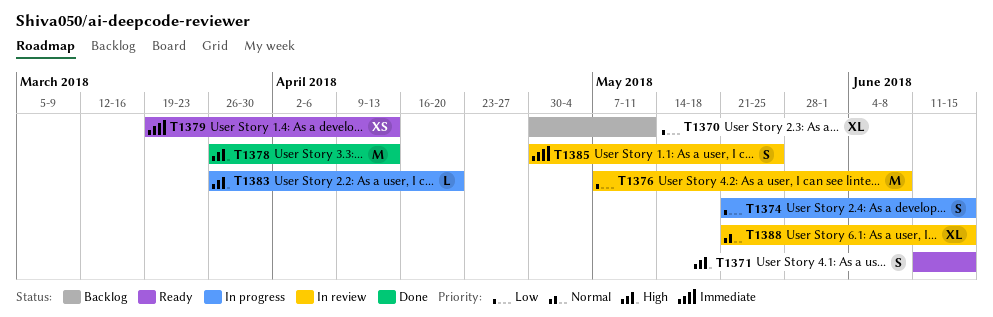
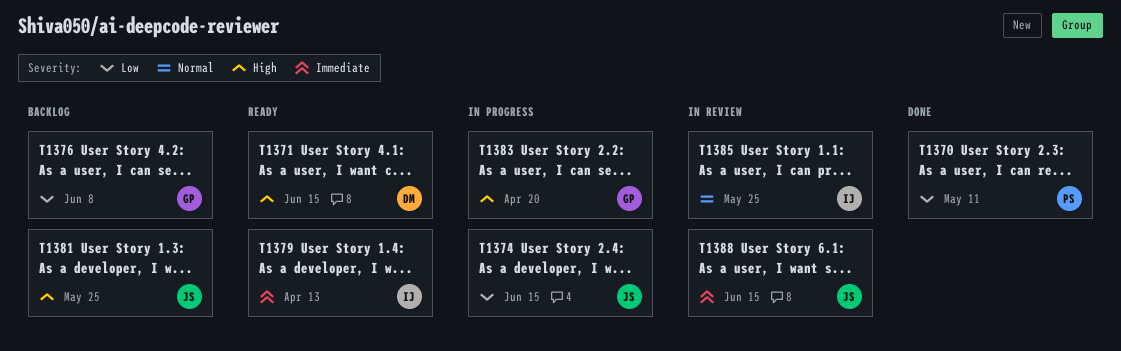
T1370, status: Backlog -> Done
T1376, status: In review -> Backlog
T1378: present -> none
T1381: none -> present
T1385, priority: Immediate -> Normal
T1388, priority: Normal -> Immediate

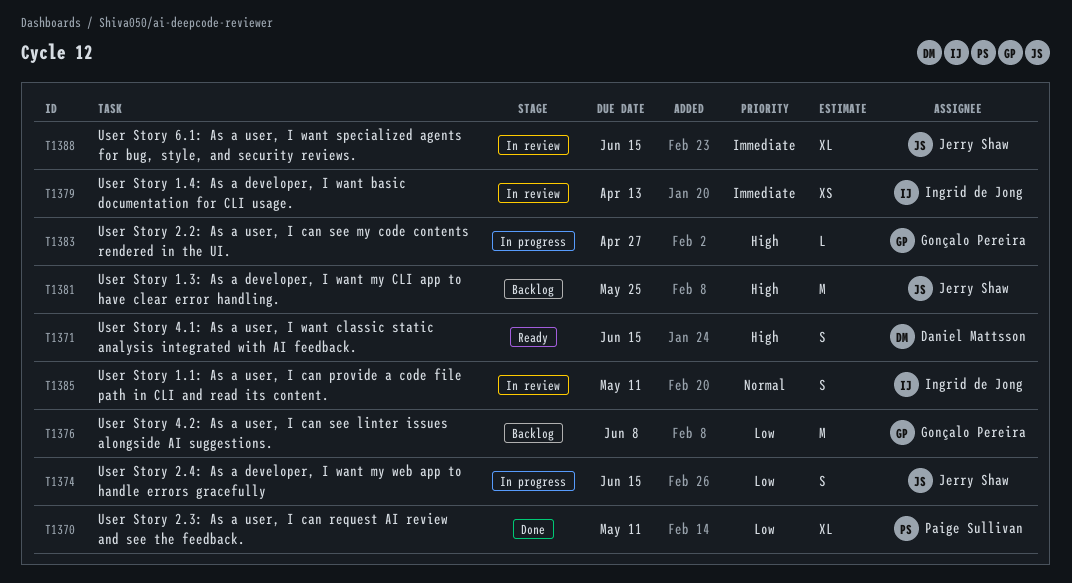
T1379, status: Ready -> In review
T1383, due: Apr 20 -> Apr 27
T1385, due: May 25 -> May 11

